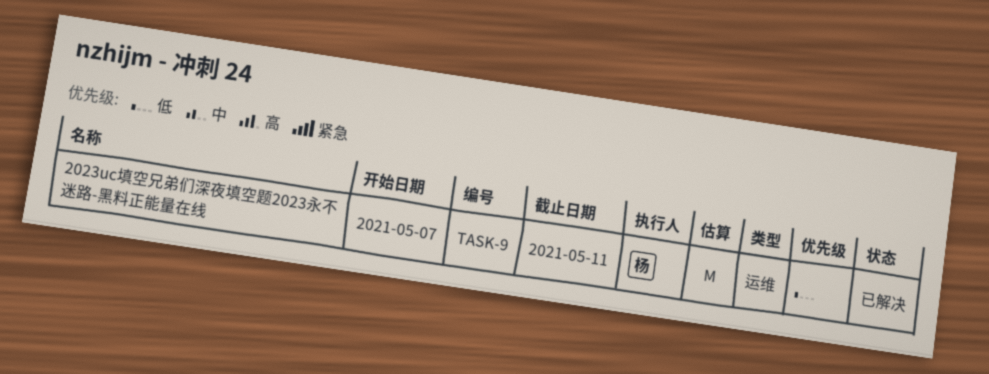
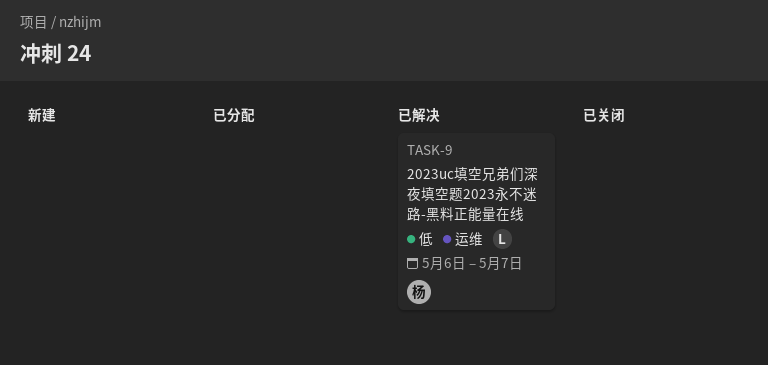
TASK-9, estimate: M -> L
TASK-9, start: May 7 -> May 6
TASK-9, due: May 11 -> May 7

